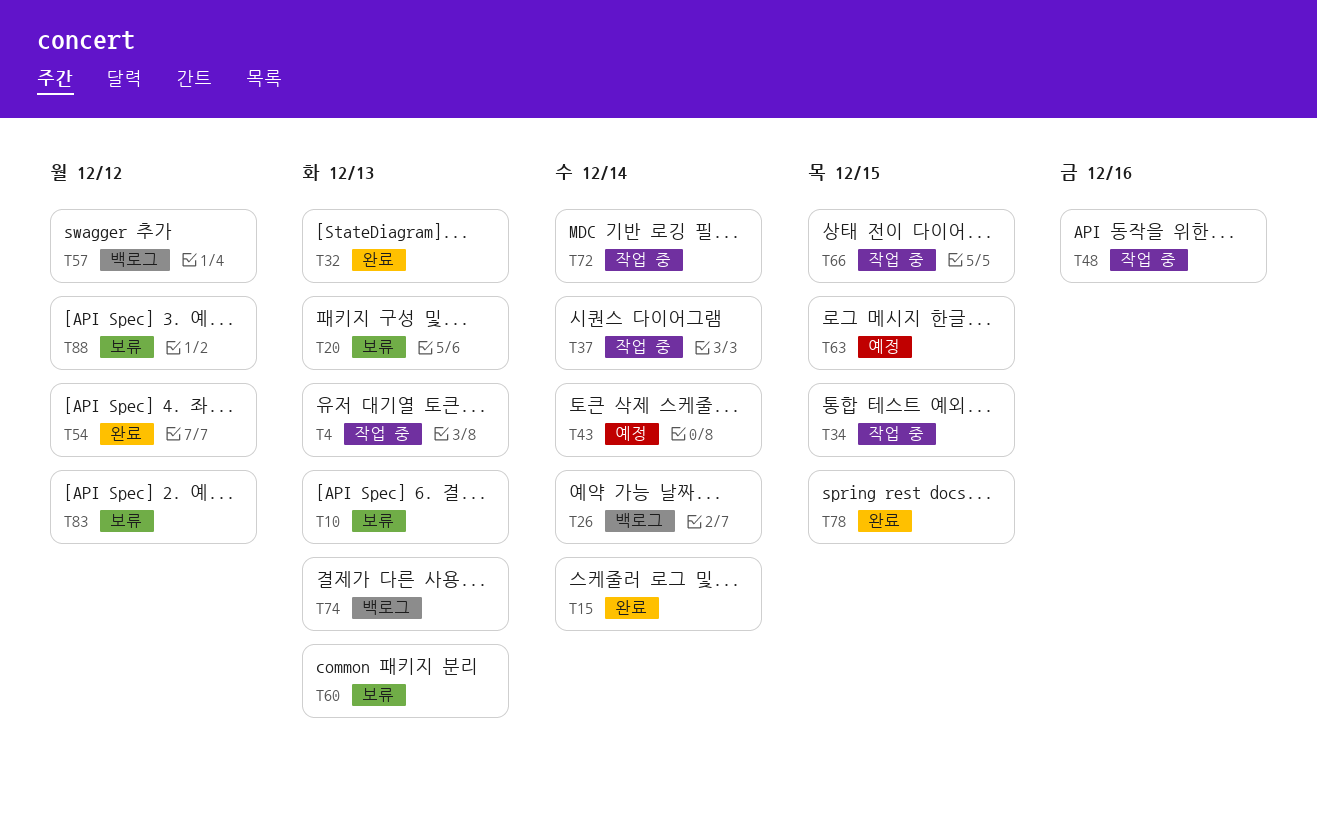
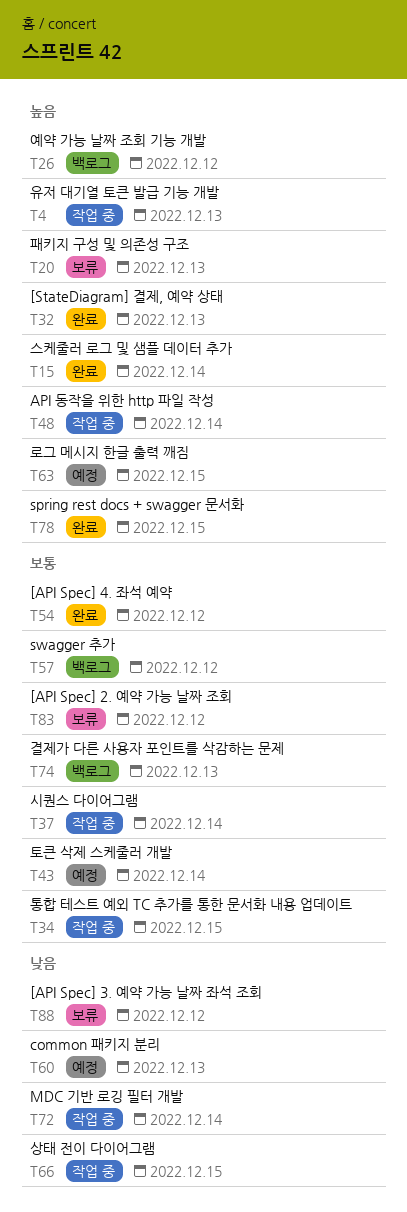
T10: present -> none
T26, due: Dec 14 -> Dec 12
T48, due: Dec 16 -> Dec 14
T60, status: 보류 -> 예정

